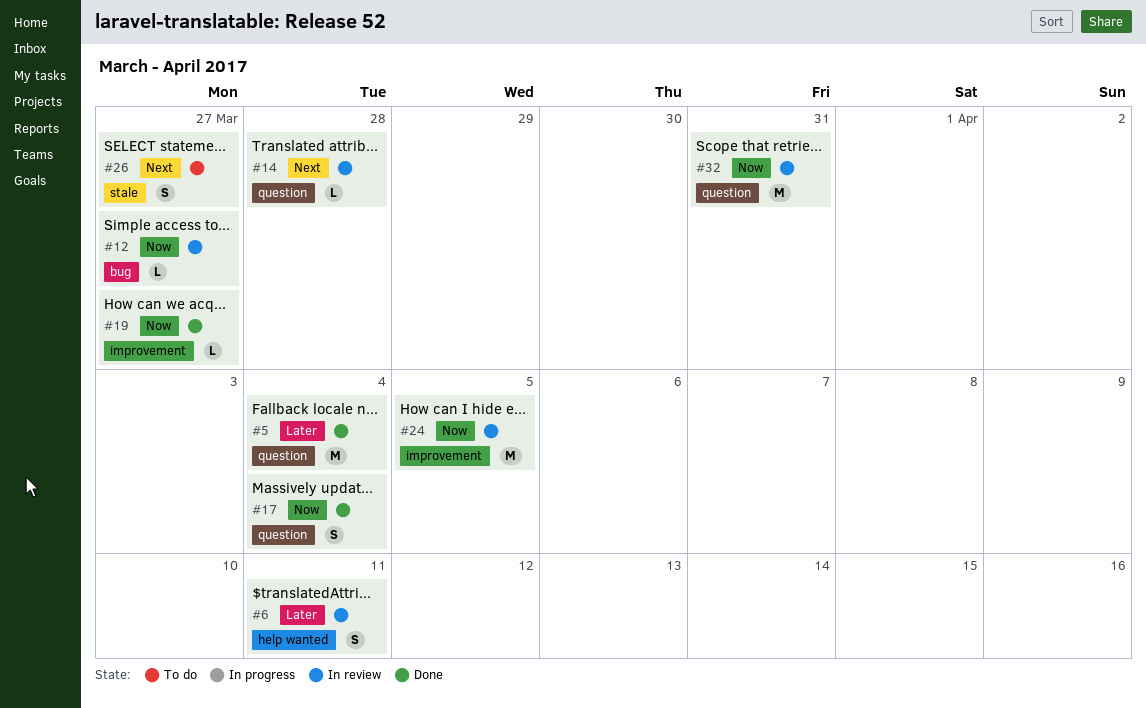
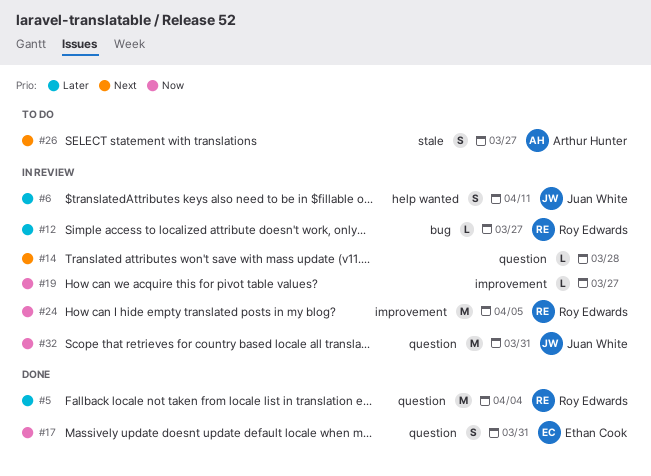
#12, priority: Now -> Later
#17, due: Apr 4 -> Mar 31
#19, status: Done -> In review

